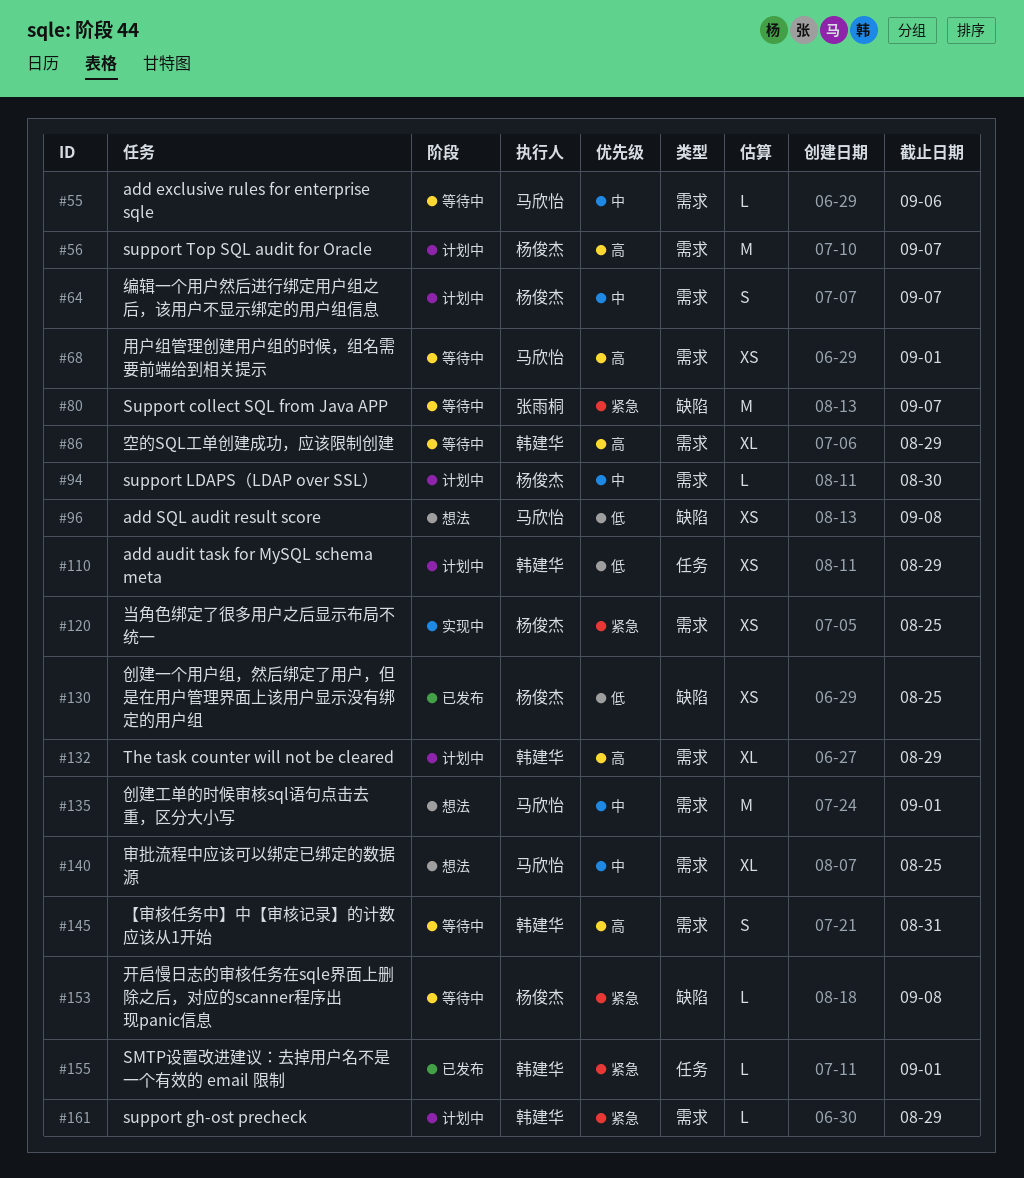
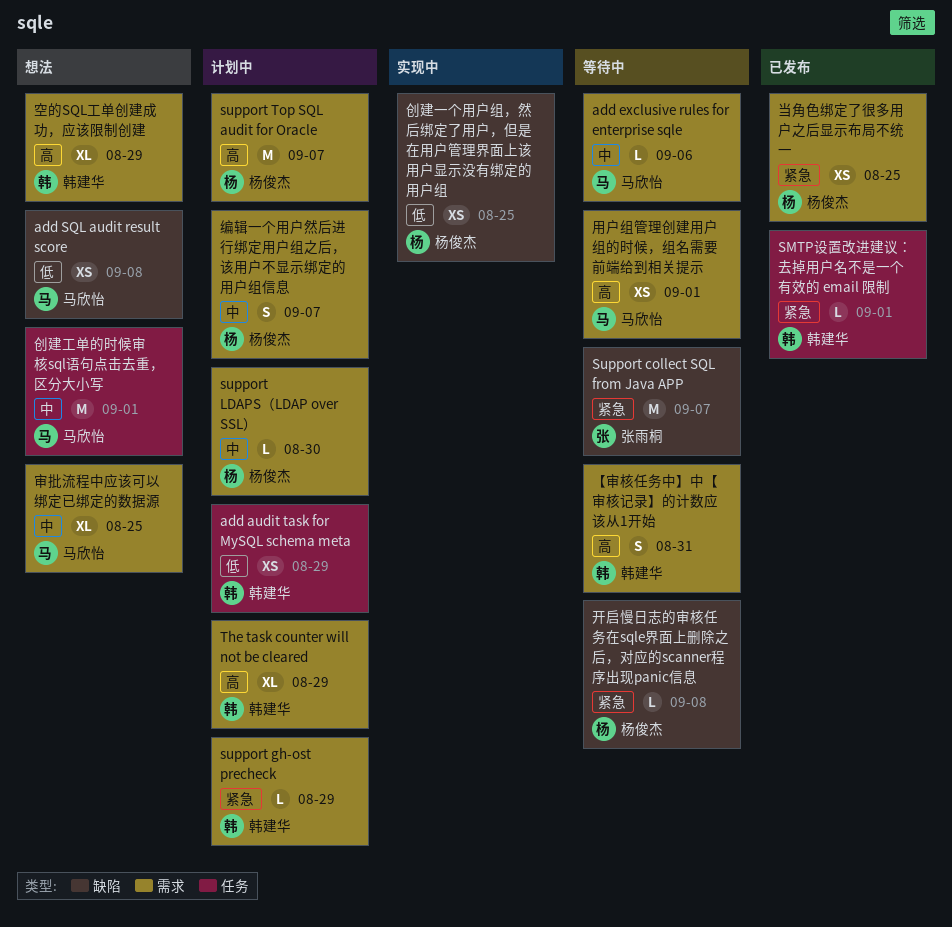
创建一个用户组，然后绑定了用户，但是在用户管理界面上该用户显示没有绑定的用户组, status: 已发布 -> 实现中
创建工单的时候审核sql语句点击去重，区分大小写, label: 需求 -> 任务
当角色绑定了很多用户之后显示布局不统一, status: 实现中 -> 已发布
空的SQL工单创建成功，应该限制创建, status: 等待中 -> 想法

